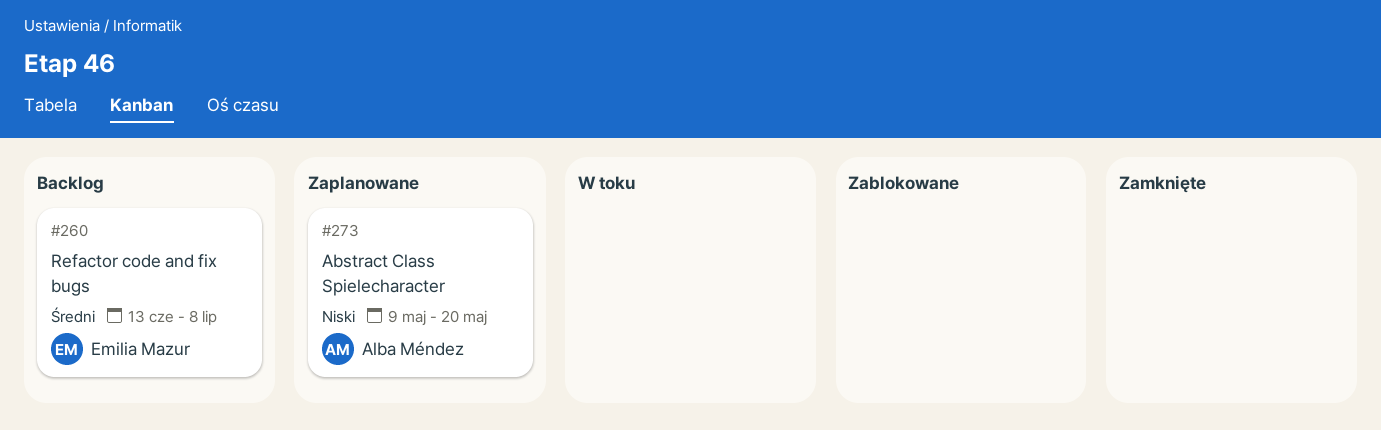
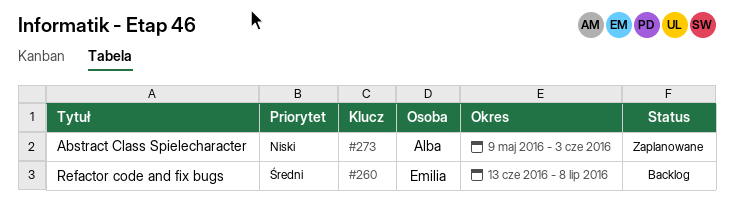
#273, due: May 20 -> Jun 3

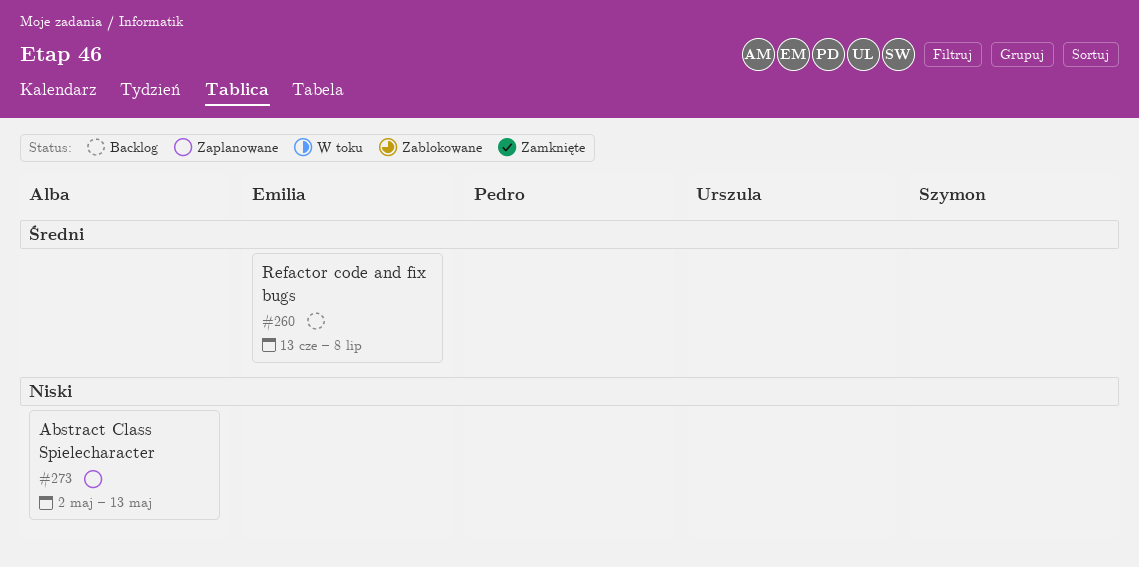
#273, start: May 9 -> May 2
#273, due: Jun 3 -> May 13

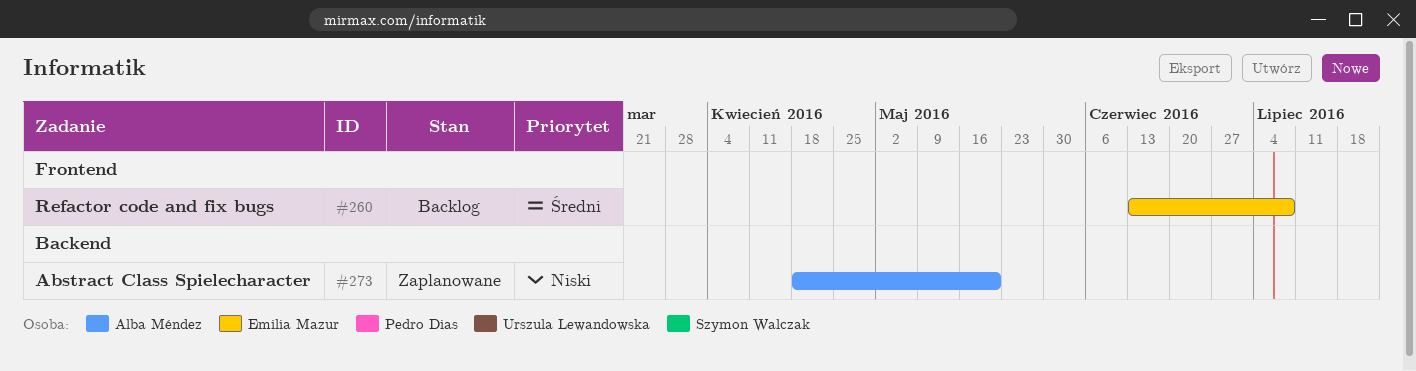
#273, start: May 2 -> Apr 18
#273, due: May 13 -> May 20

